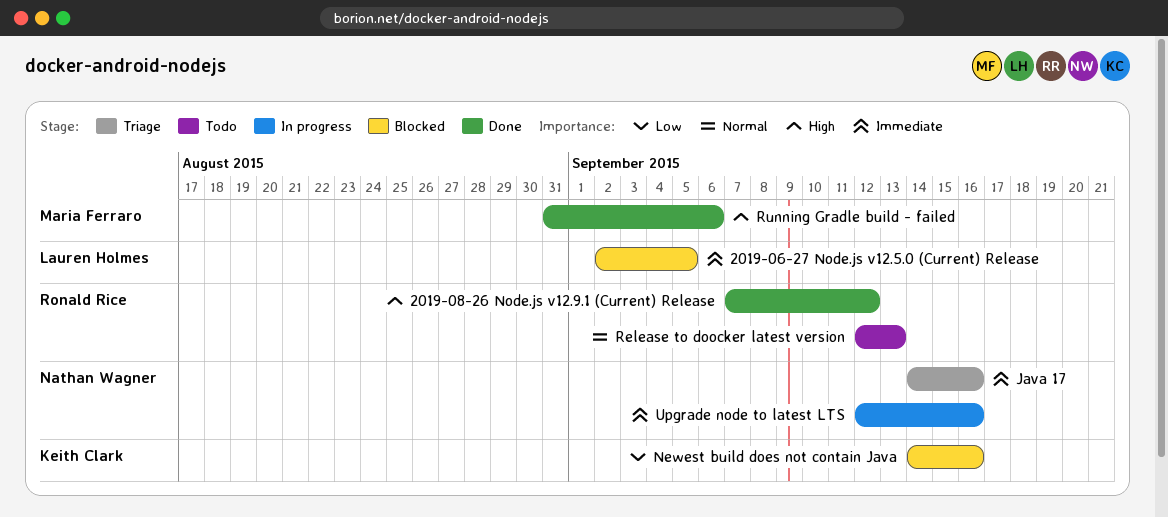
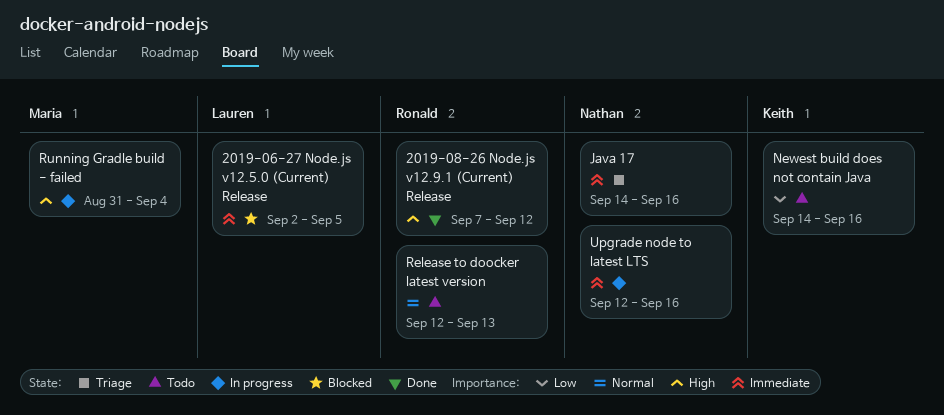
Newest build does not contain Java, status: Blocked -> Todo
Running Gradle build - failed, status: Done -> In progress
Running Gradle build - failed, due: Sep 6 -> Sep 4

